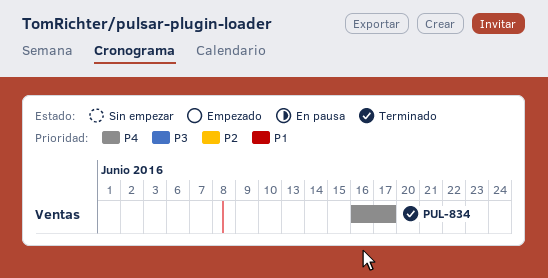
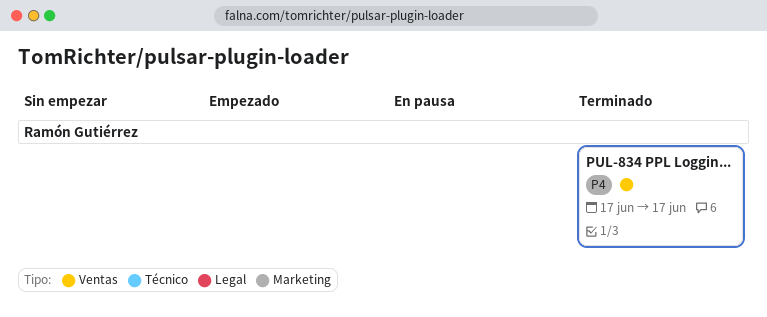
PUL-834, start: Jun 16 -> Jun 17

